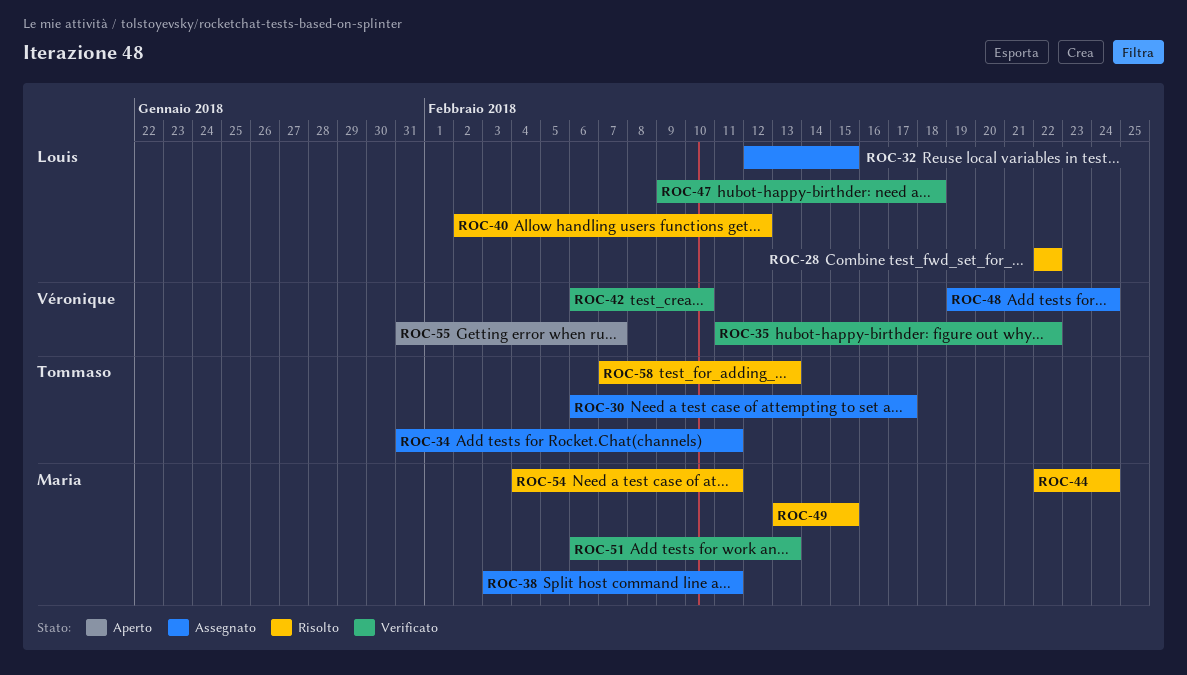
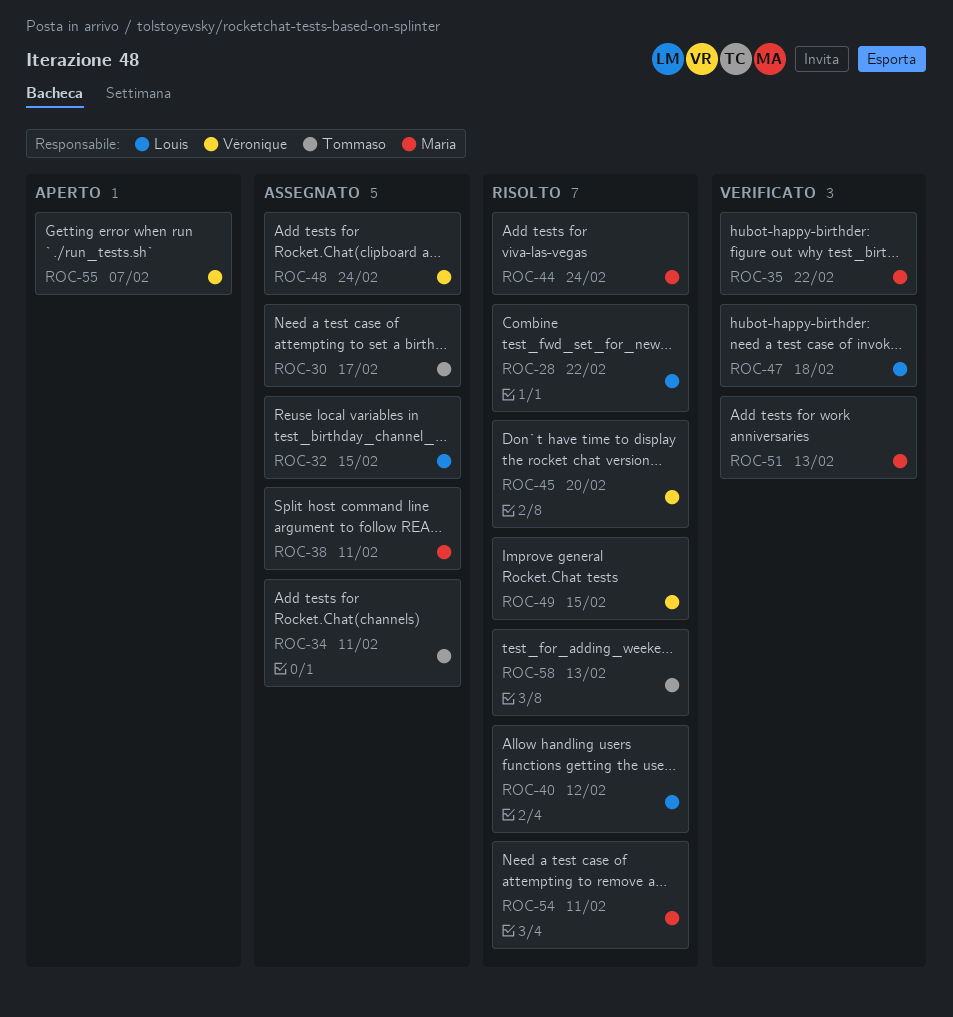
ROC-35, owner: Véronique -> Maria
ROC-42: present -> none
ROC-45: none -> present
ROC-49, owner: Maria -> Véronique

